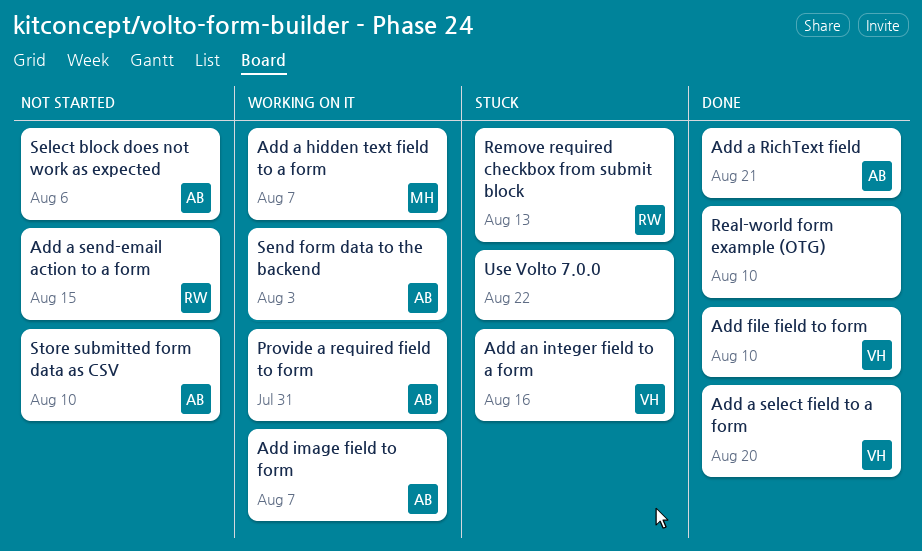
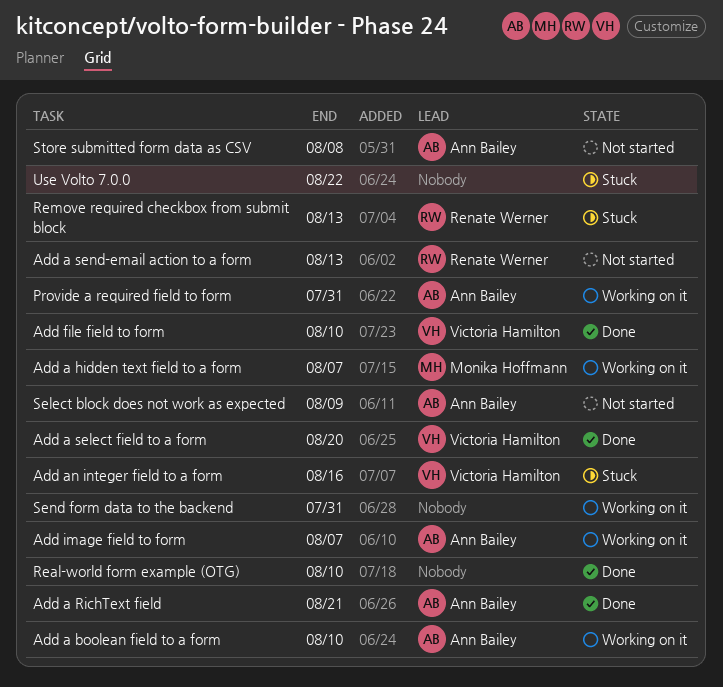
Add a boolean field to a form: none -> present
Add a send-email action to a form, due: Aug 15 -> Aug 13
Select block does not work as expected, due: Aug 6 -> Aug 9
Send form data to the backend, owner: Ann Bailey -> none
Send form data to the backend, due: Aug 3 -> Jul 31
Store submitted form data as CSV, due: Aug 10 -> Aug 8

